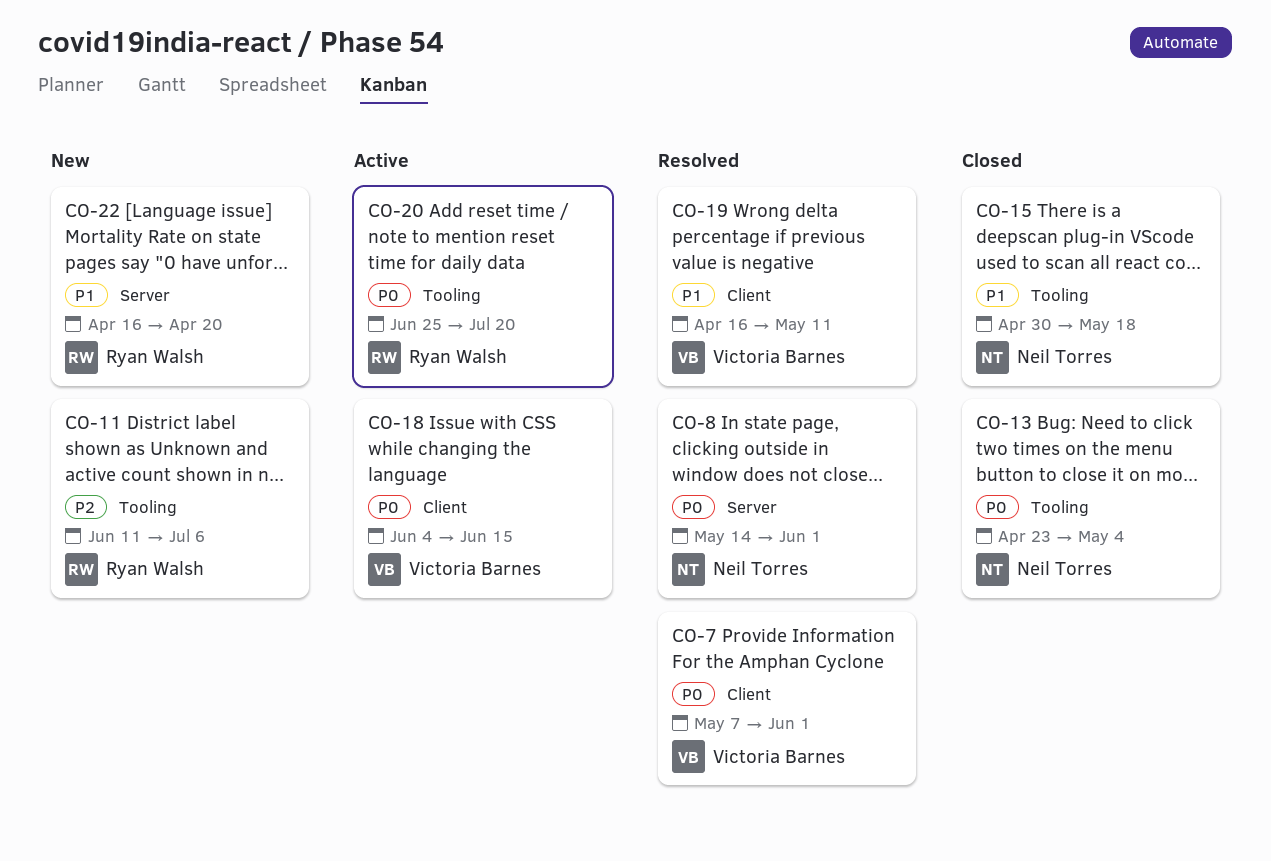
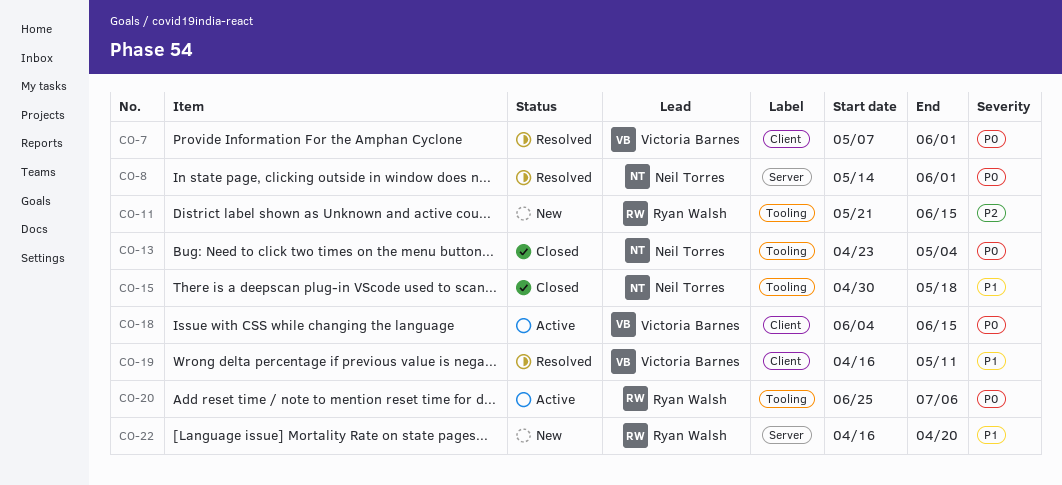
CO-11, start: Jun 11 -> May 21
CO-11, due: Jul 6 -> Jun 15
CO-20, due: Jul 20 -> Jul 6

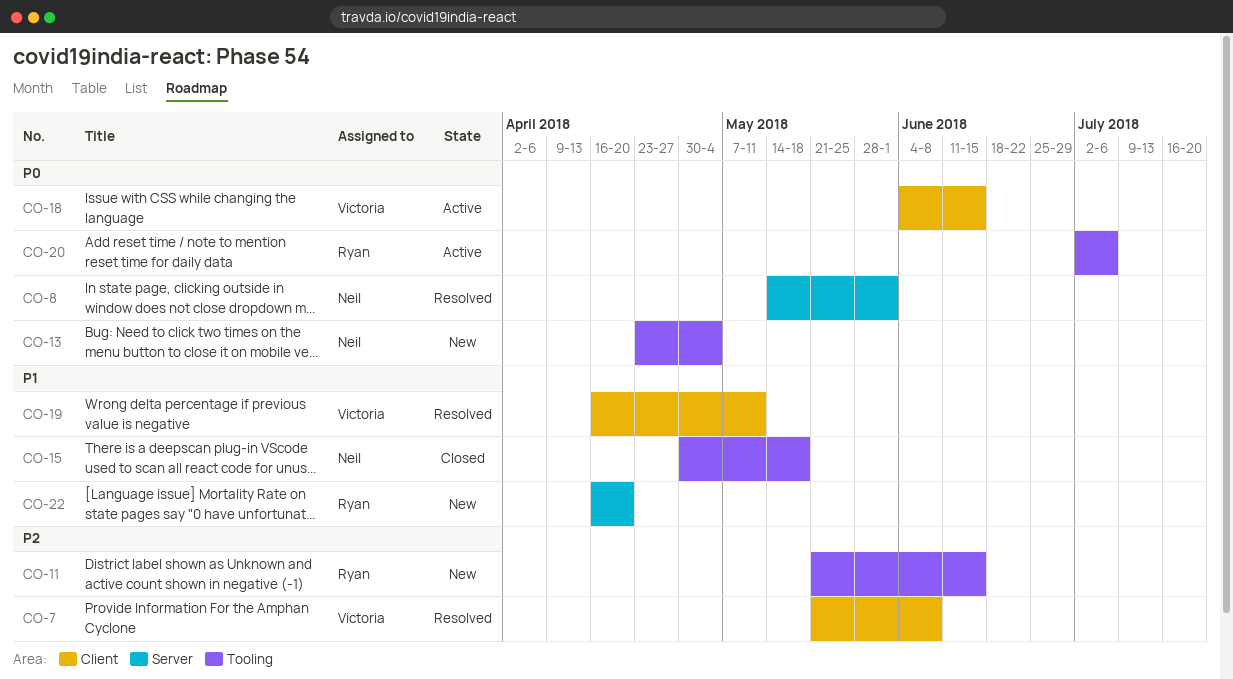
CO-7, priority: P0 -> P2
CO-7, start: May 7 -> May 21
CO-7, due: Jun 1 -> Jun 8
CO-13, status: Closed -> New
CO-20, start: Jun 25 -> Jul 2

